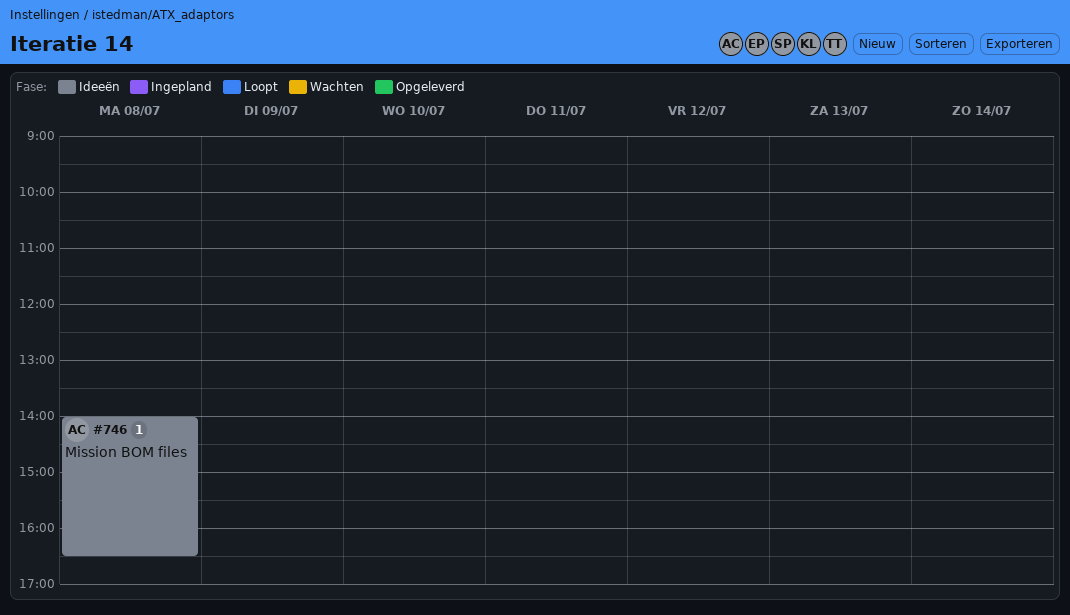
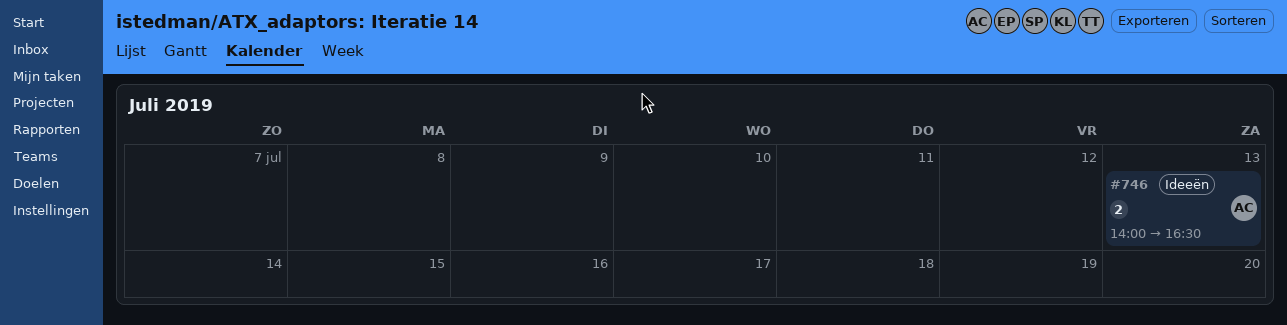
#746, estimate: 1 -> 2
#746, day: Jul 8 -> Jul 13

